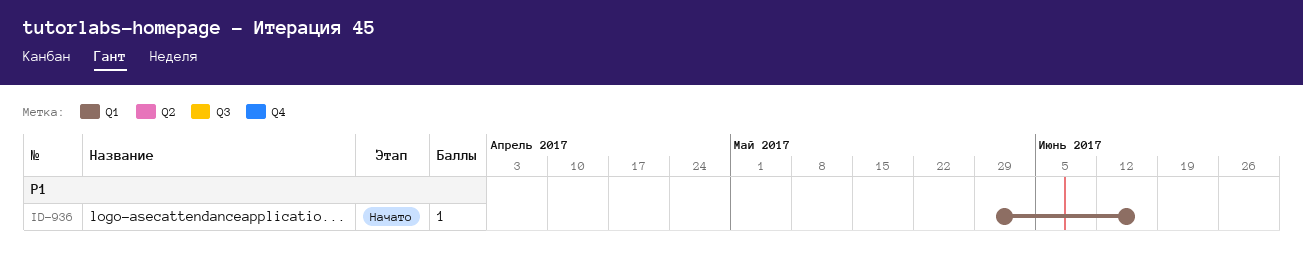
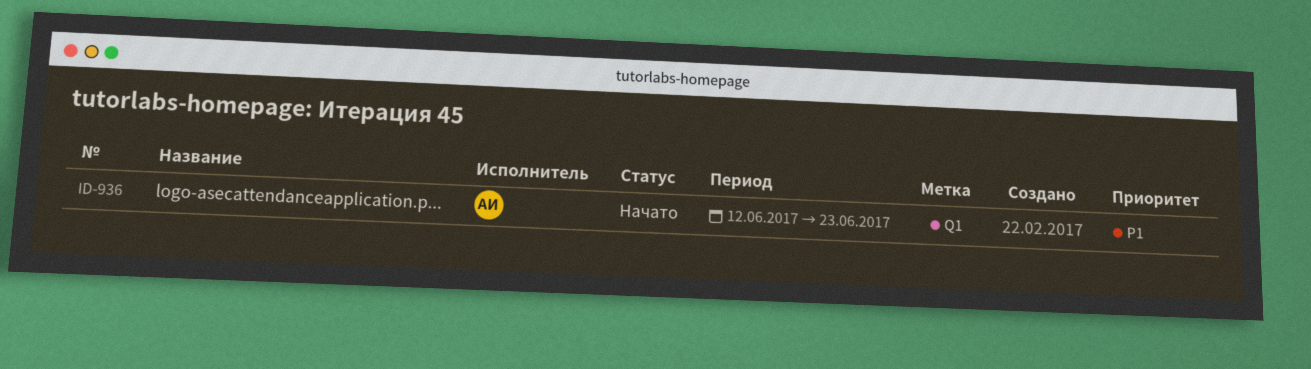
ID-936, start: May 29 -> Jun 12
ID-936, due: Jun 16 -> Jun 23

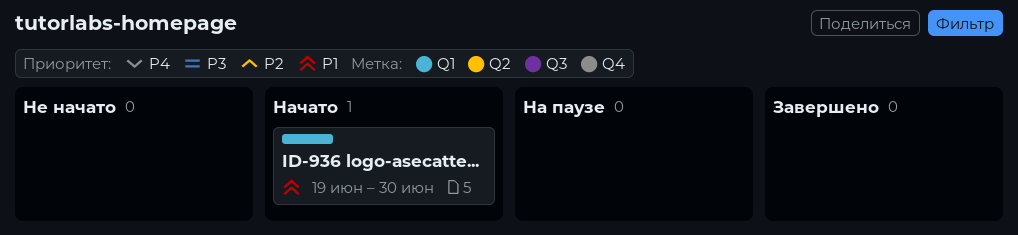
ID-936, start: Jun 12 -> Jun 19
ID-936, due: Jun 23 -> Jun 30

